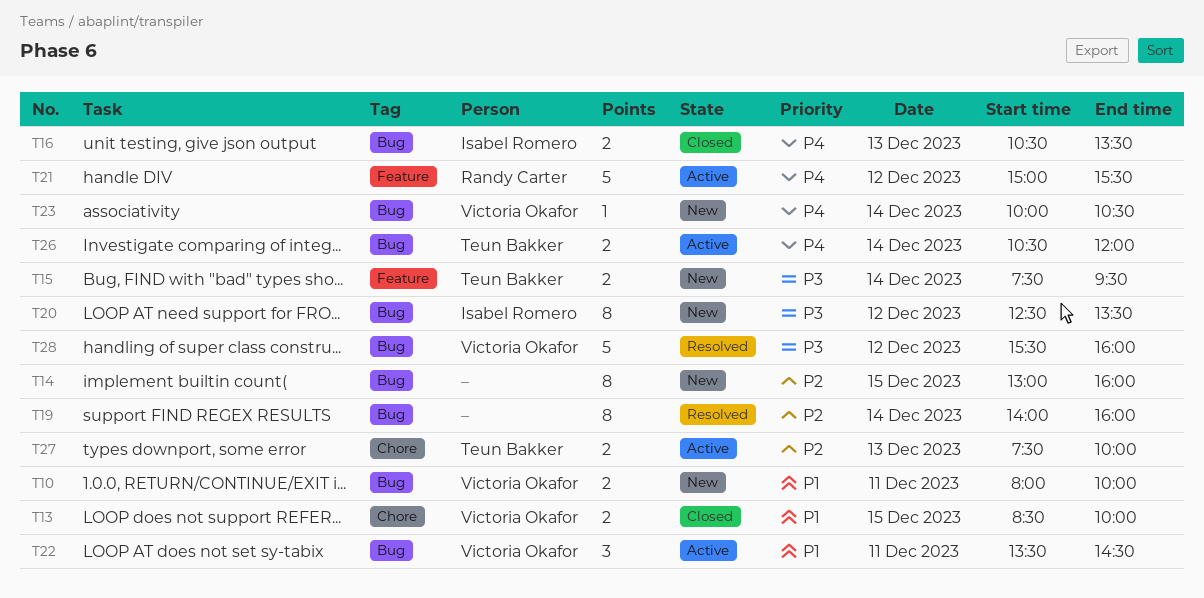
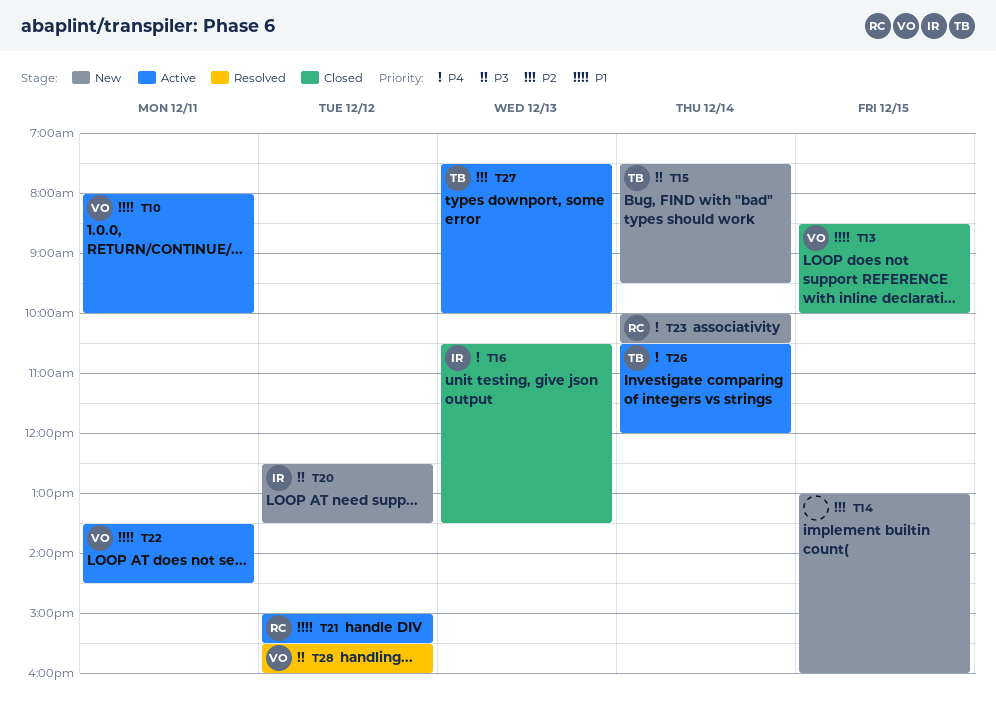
T10, status: New -> Active
T19: present -> none
T21, priority: P4 -> P1
T23, owner: Victoria Okafor -> Randy Carter

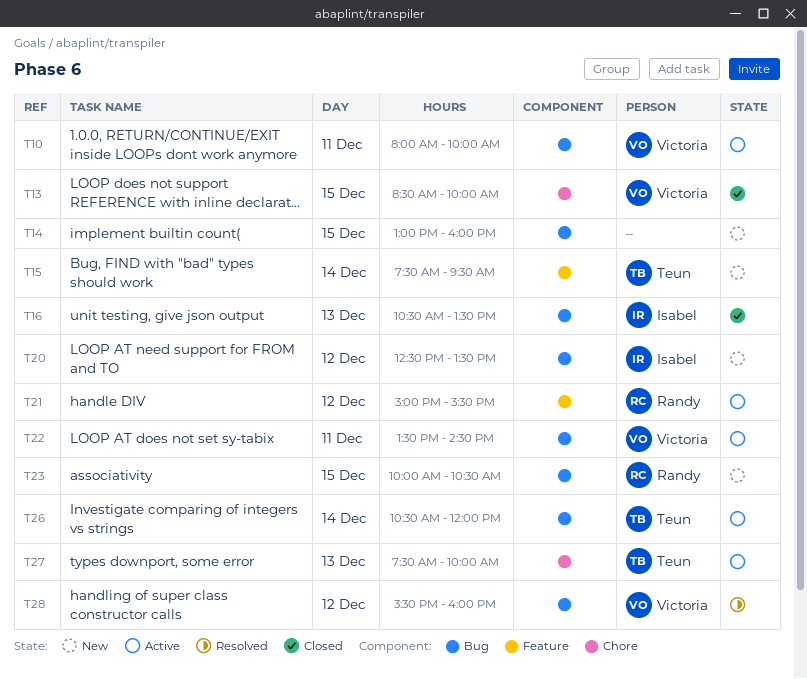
T23, day: Dec 14 -> Dec 15

